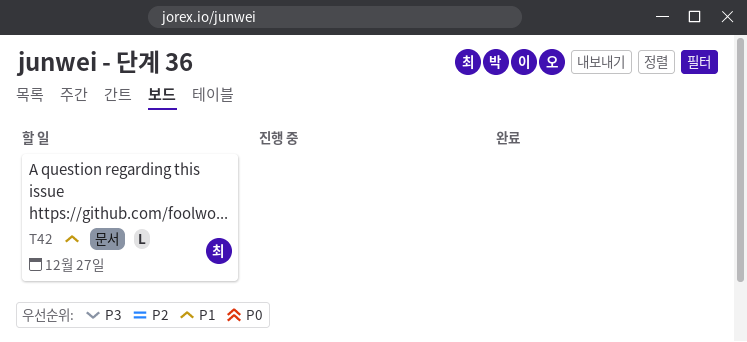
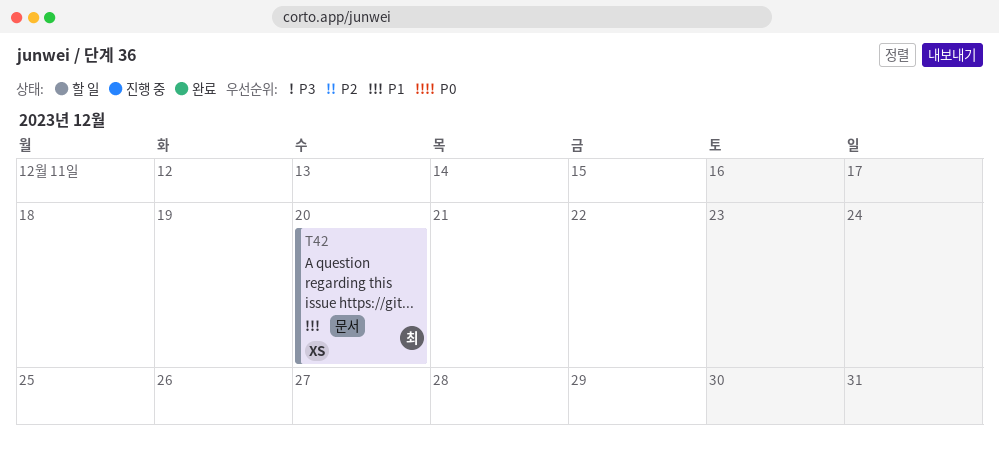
T42, estimate: L -> XS
T42, due: Dec 27 -> Dec 20

